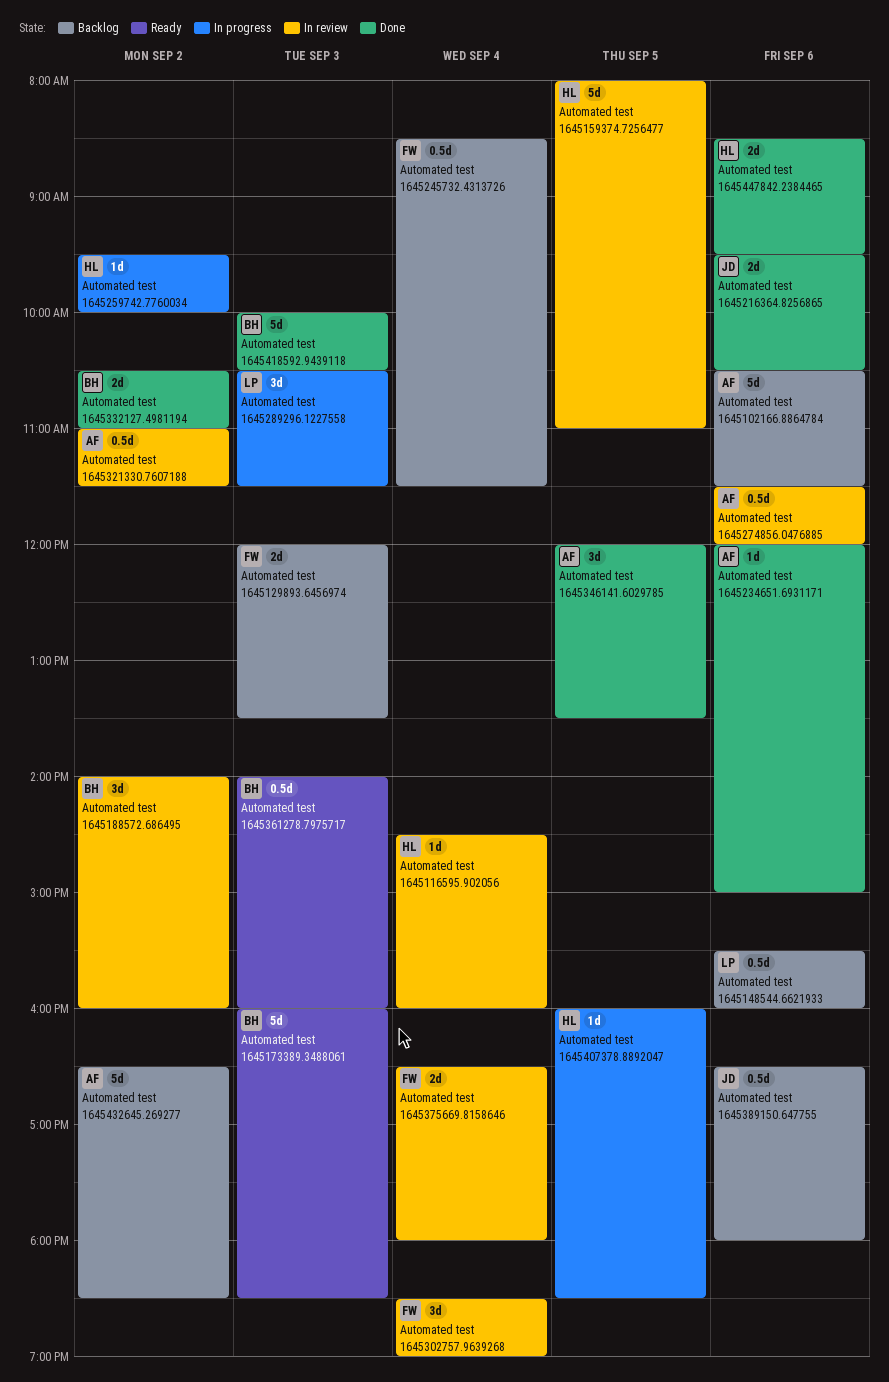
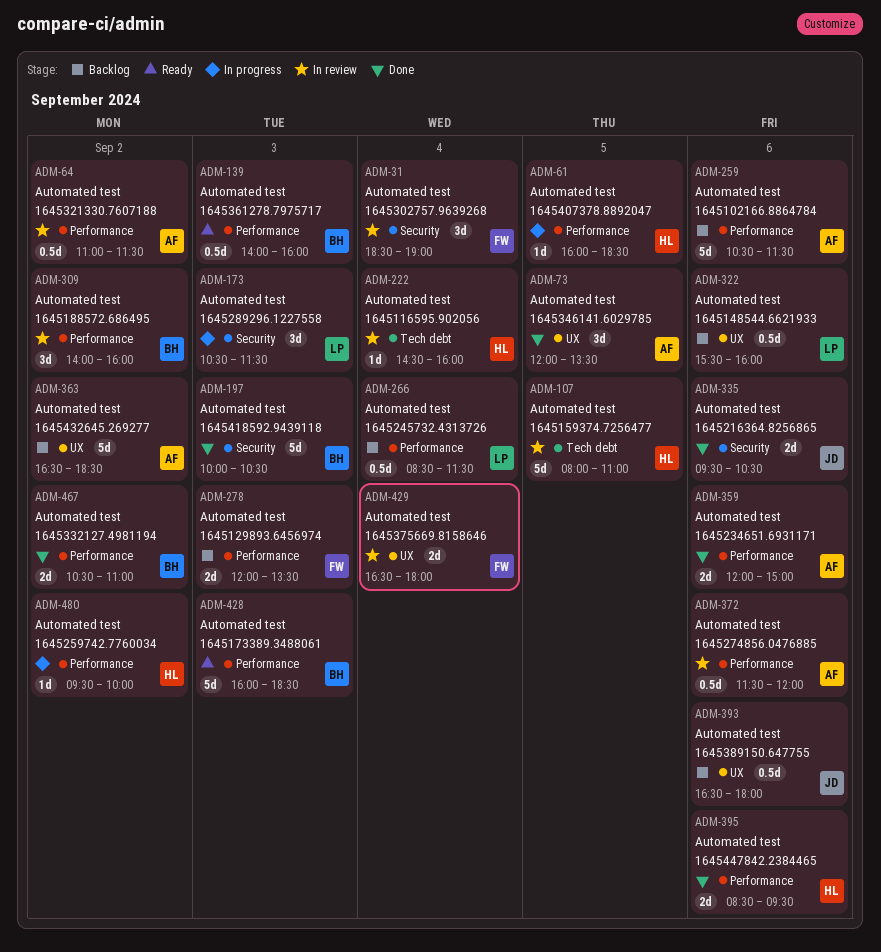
Automated test 1645234651.6931171, estimate: 1d -> 2d
Automated test 1645245732.4313726, owner: FW -> LP

